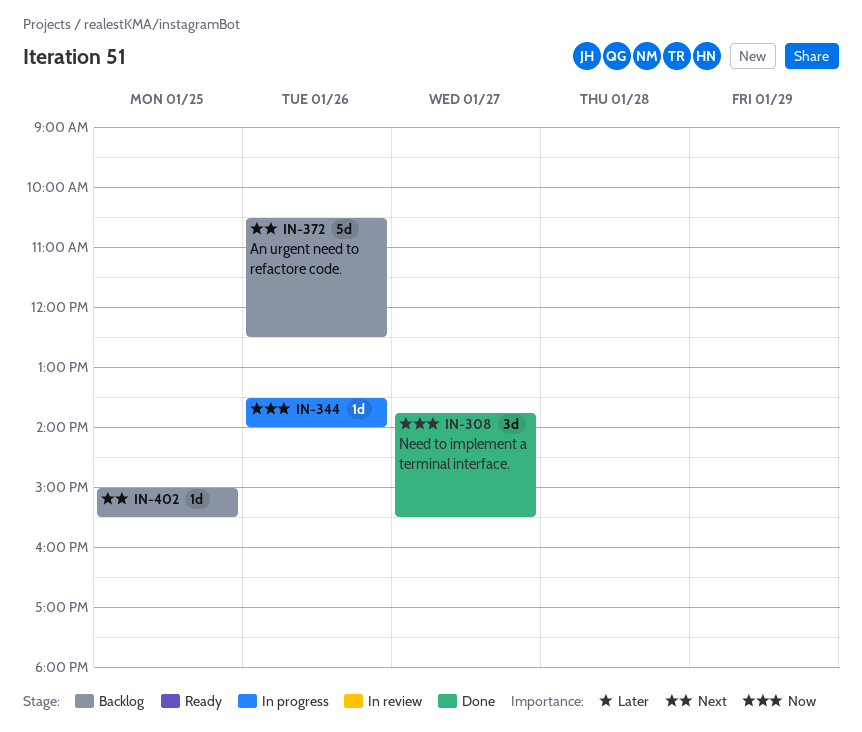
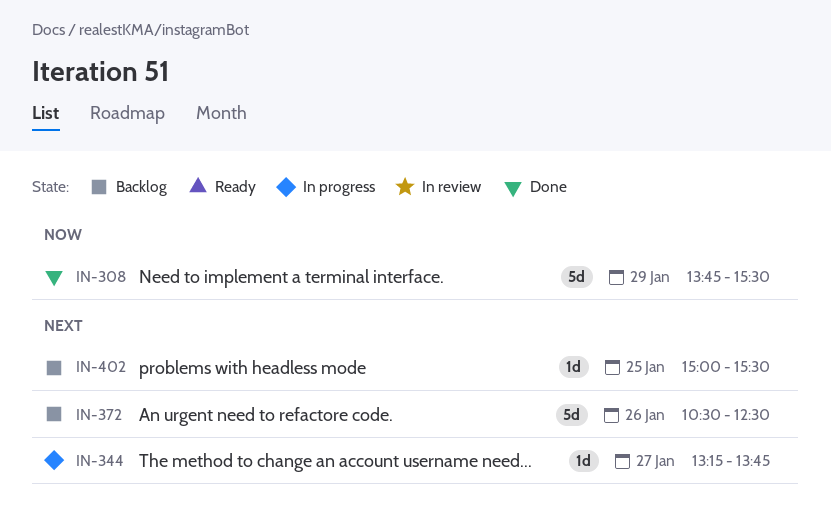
IN-308, estimate: 3d -> 5d
IN-308, day: Jan 27 -> Jan 29
IN-344, priority: Now -> Next
IN-344, day: Jan 26 -> Jan 27
IN-344, begins: 13:30 -> 13:15
IN-344, ends: 14:00 -> 13:45

